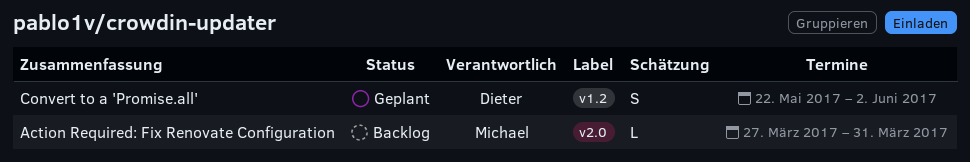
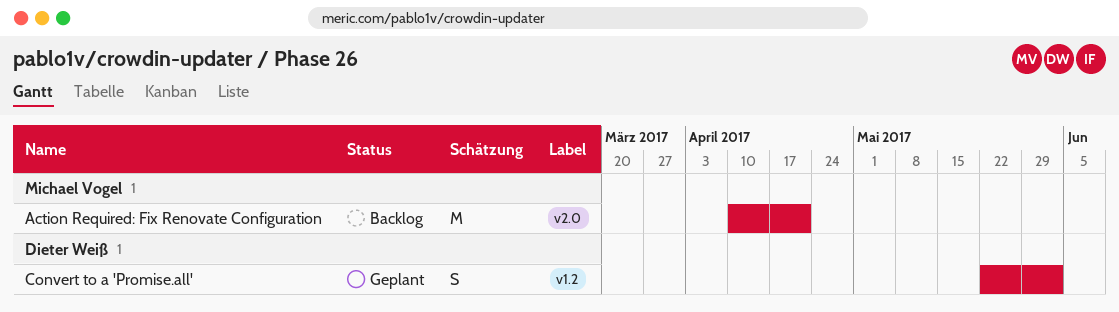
Action Required: Fix Renovate Configuration, estimate: L -> M
Action Required: Fix Renovate Configuration, start: Mar 27 -> Apr 10
Action Required: Fix Renovate Configuration, due: Mar 31 -> Apr 21

